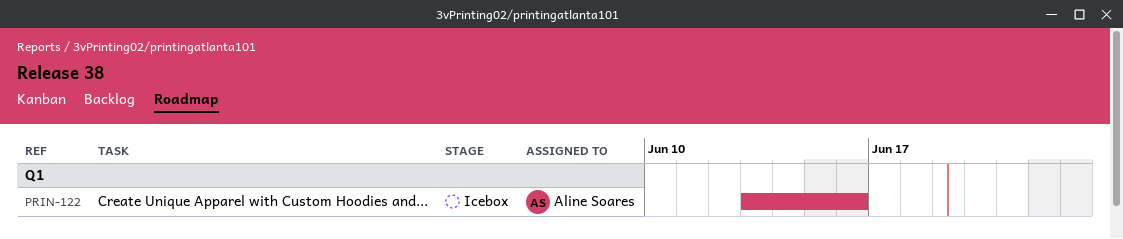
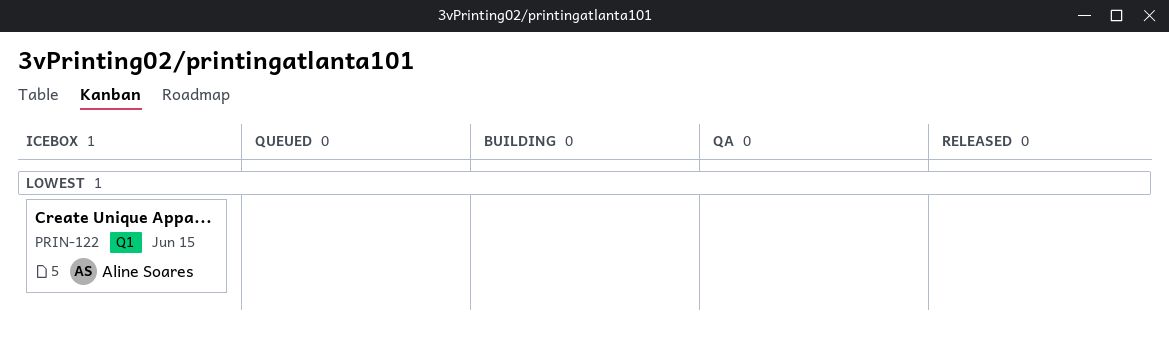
PRIN-122, due: Jun 16 -> Jun 15

